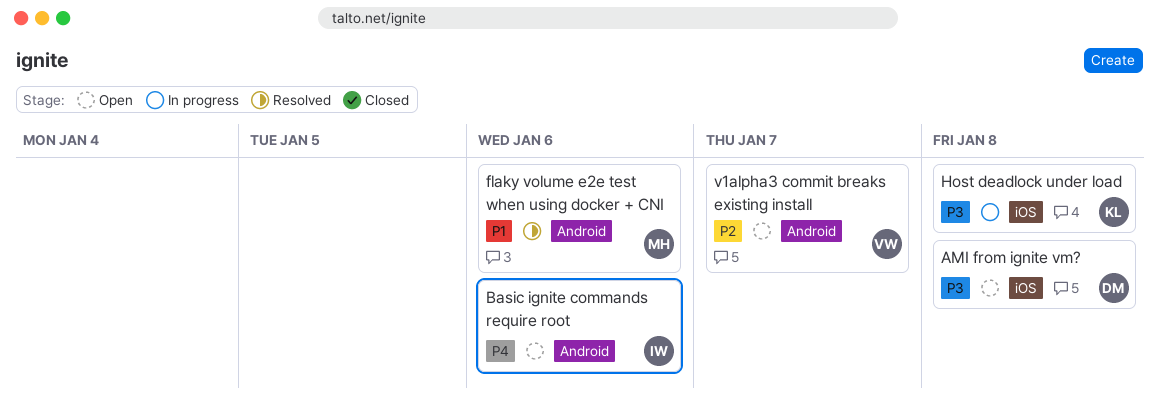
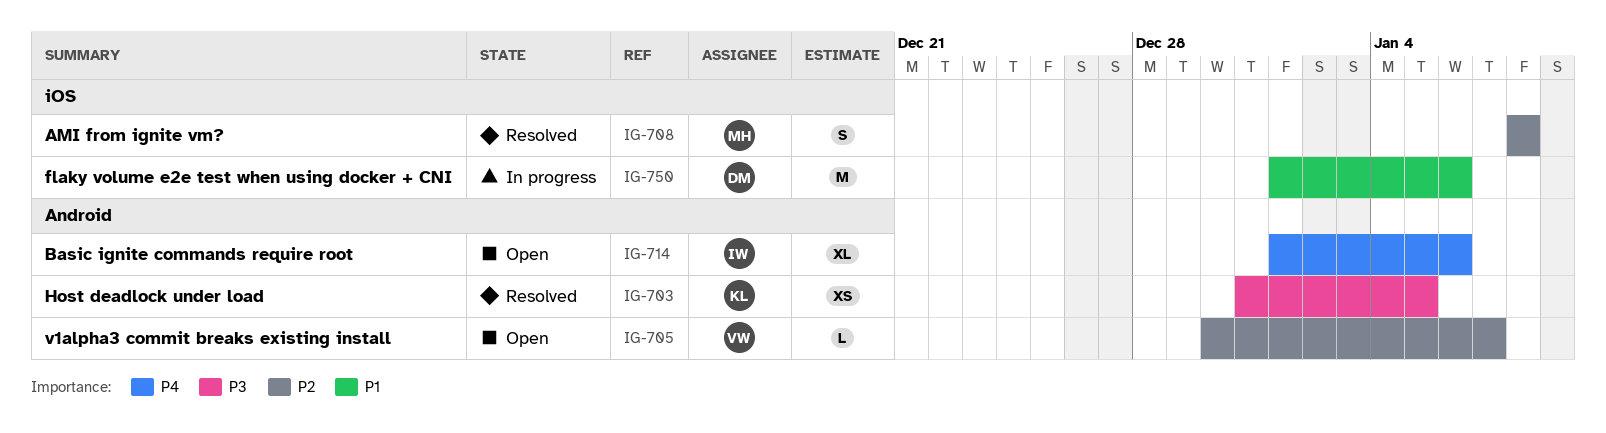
AMI from ignite vm?, status: Open -> Resolved
AMI from ignite vm?, owner: DM -> MH
AMI from ignite vm?, priority: P3 -> P2
flaky volume e2e test when using docker + CNI, status: Resolved -> In progress
flaky volume e2e test when using docker + CNI, owner: MH -> DM
flaky volume e2e test when using docker + CNI, label: Android -> iOS
Host deadlock under load, status: In progress -> Resolved
Host deadlock under load, label: iOS -> Android
Host deadlock under load, due: Jan 8 -> Jan 5

